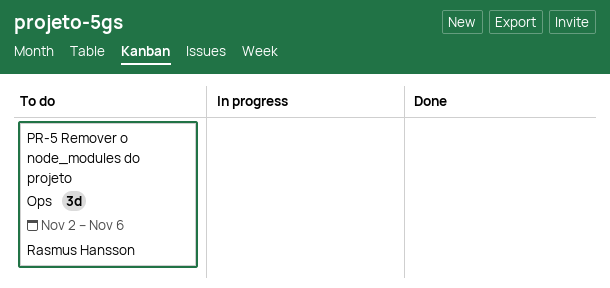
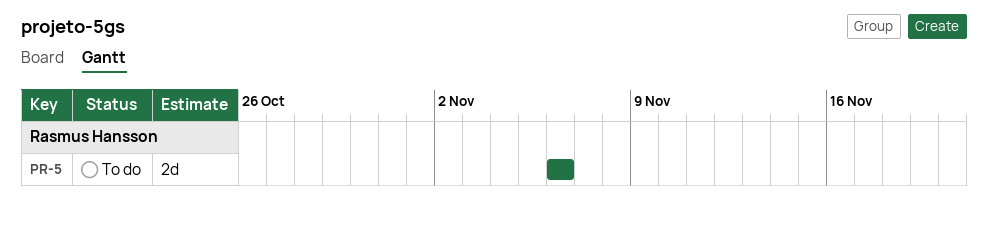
PR-5, estimate: 3d -> 2d
PR-5, start: Nov 2 -> Nov 6

